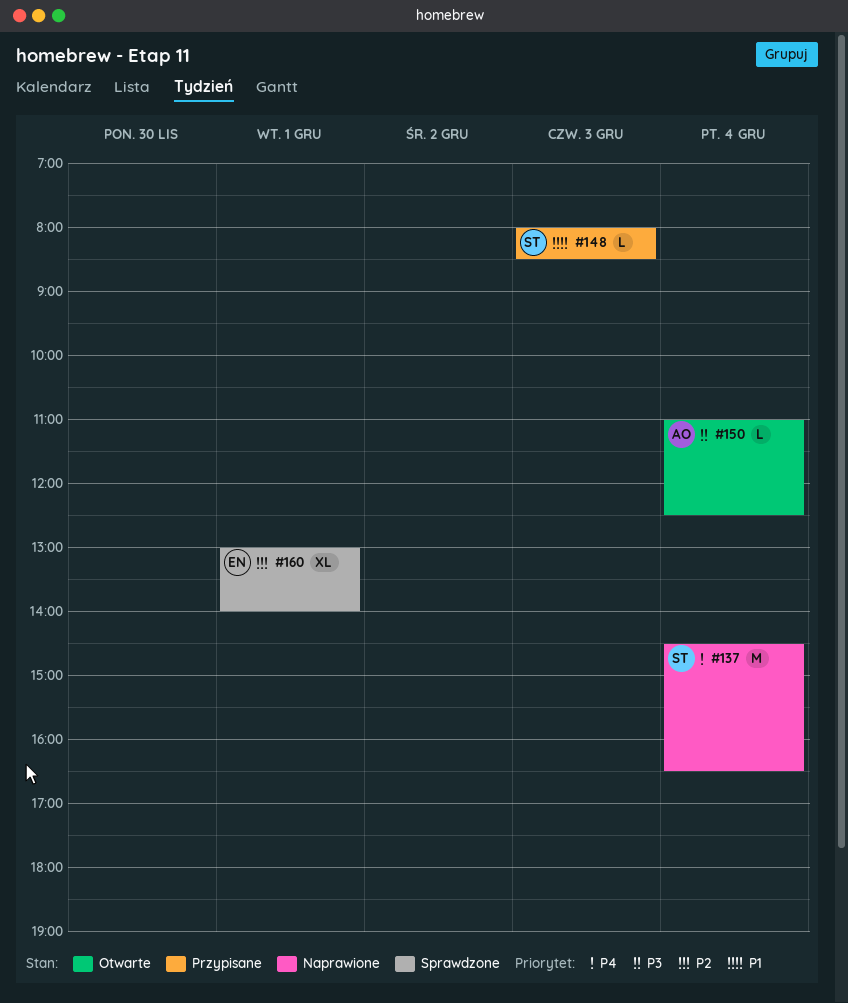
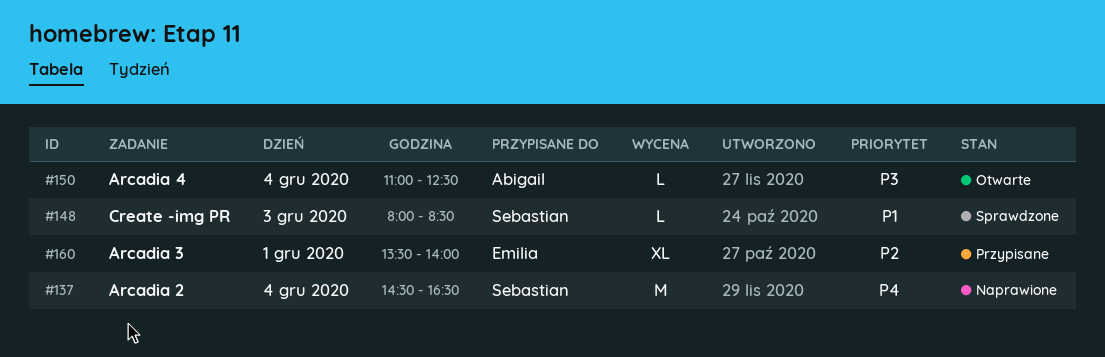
#148, status: Przypisane -> Sprawdzone
#160, status: Sprawdzone -> Przypisane
#160, begins: 13:00 -> 13:30

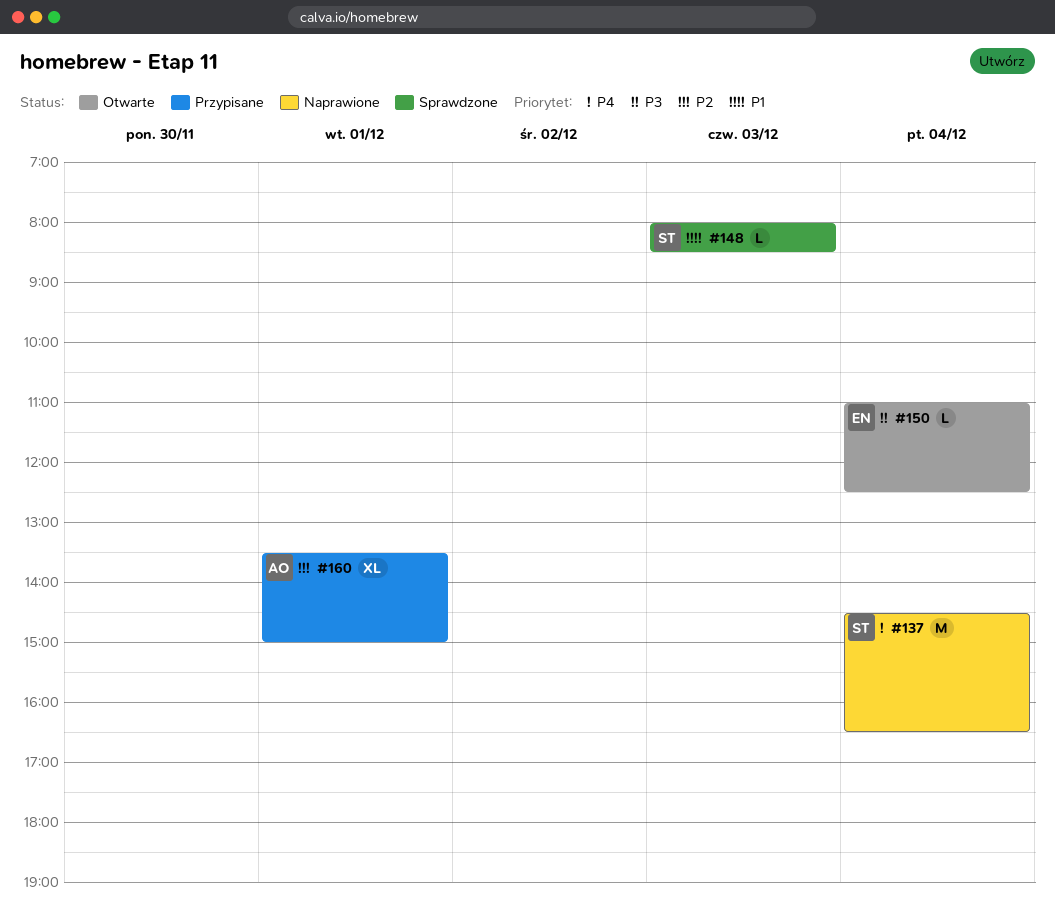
#150, owner: Abigail -> Emilia
#160, owner: Emilia -> Abigail
#160, ends: 14:00 -> 15:00

